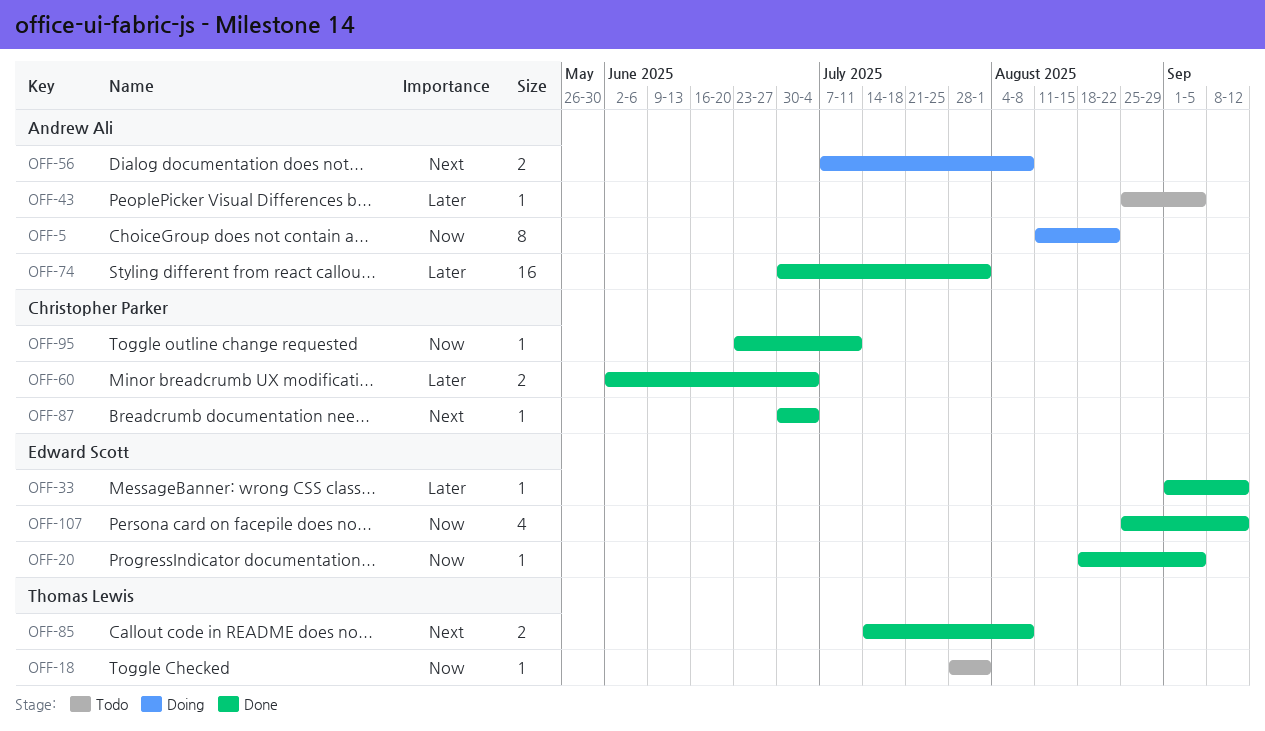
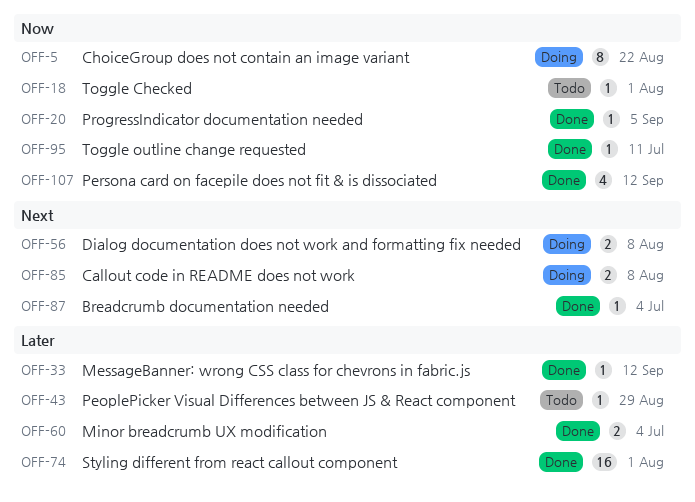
OFF-43, due: Sep 5 -> Aug 29
OFF-85, status: Done -> Doing

